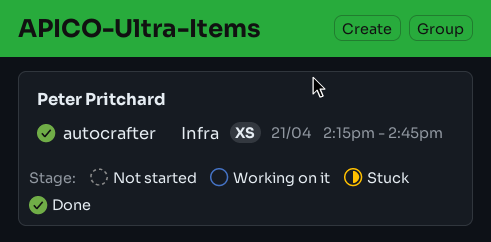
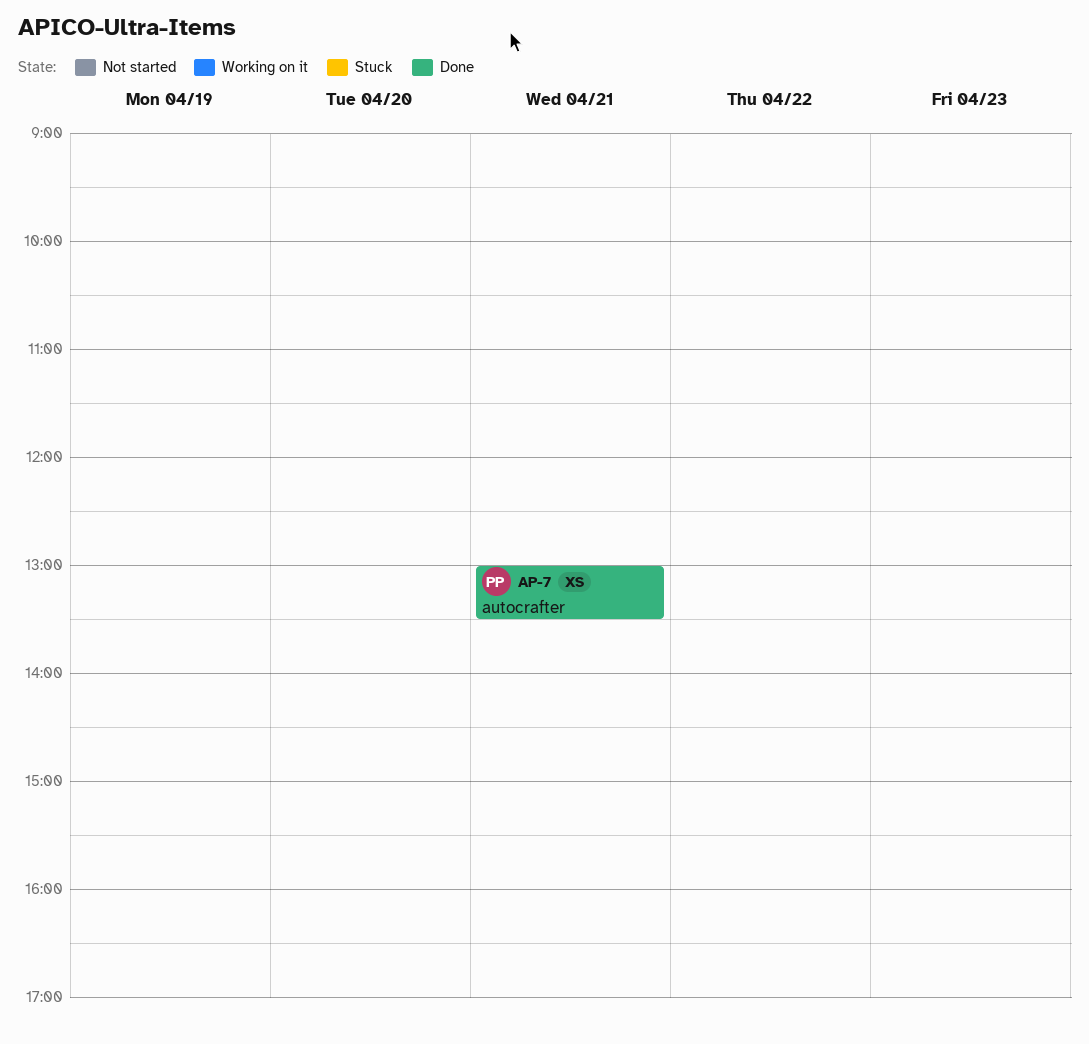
autocrafter, begins: 14:15 -> 13:00
autocrafter, ends: 14:45 -> 13:30

